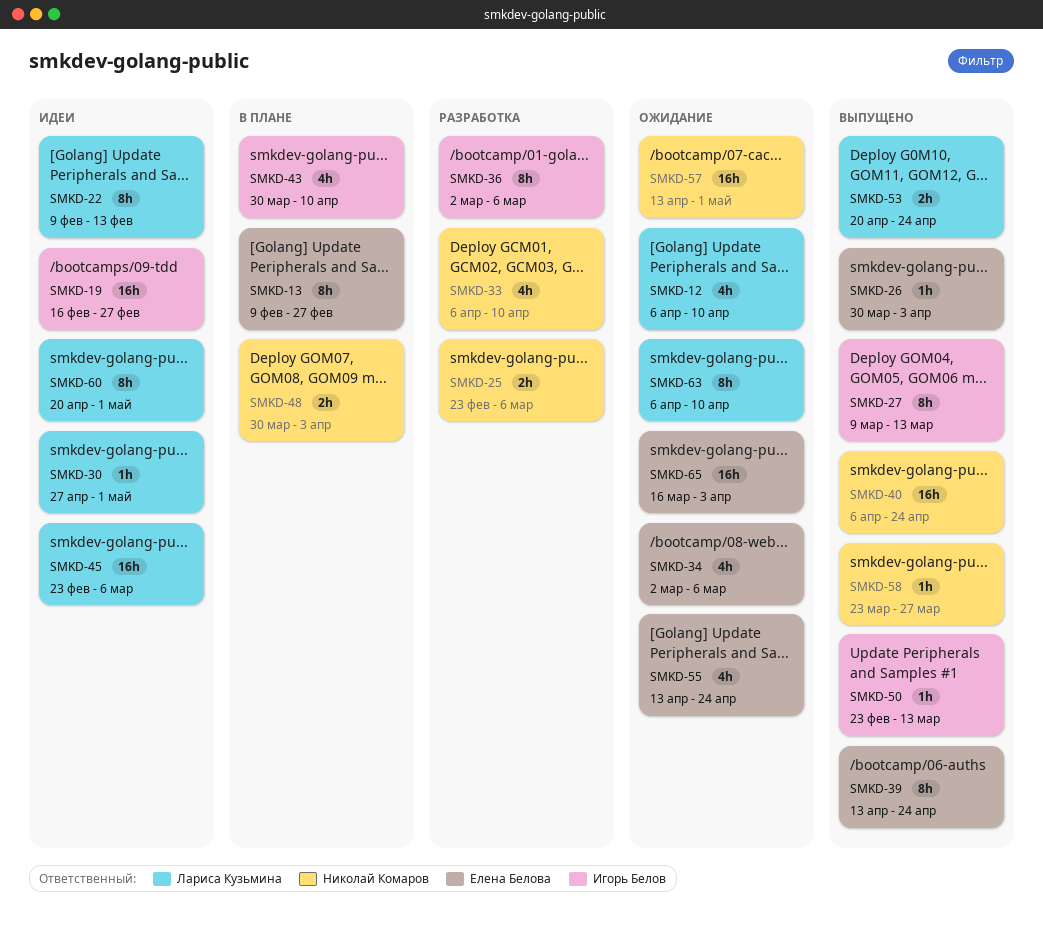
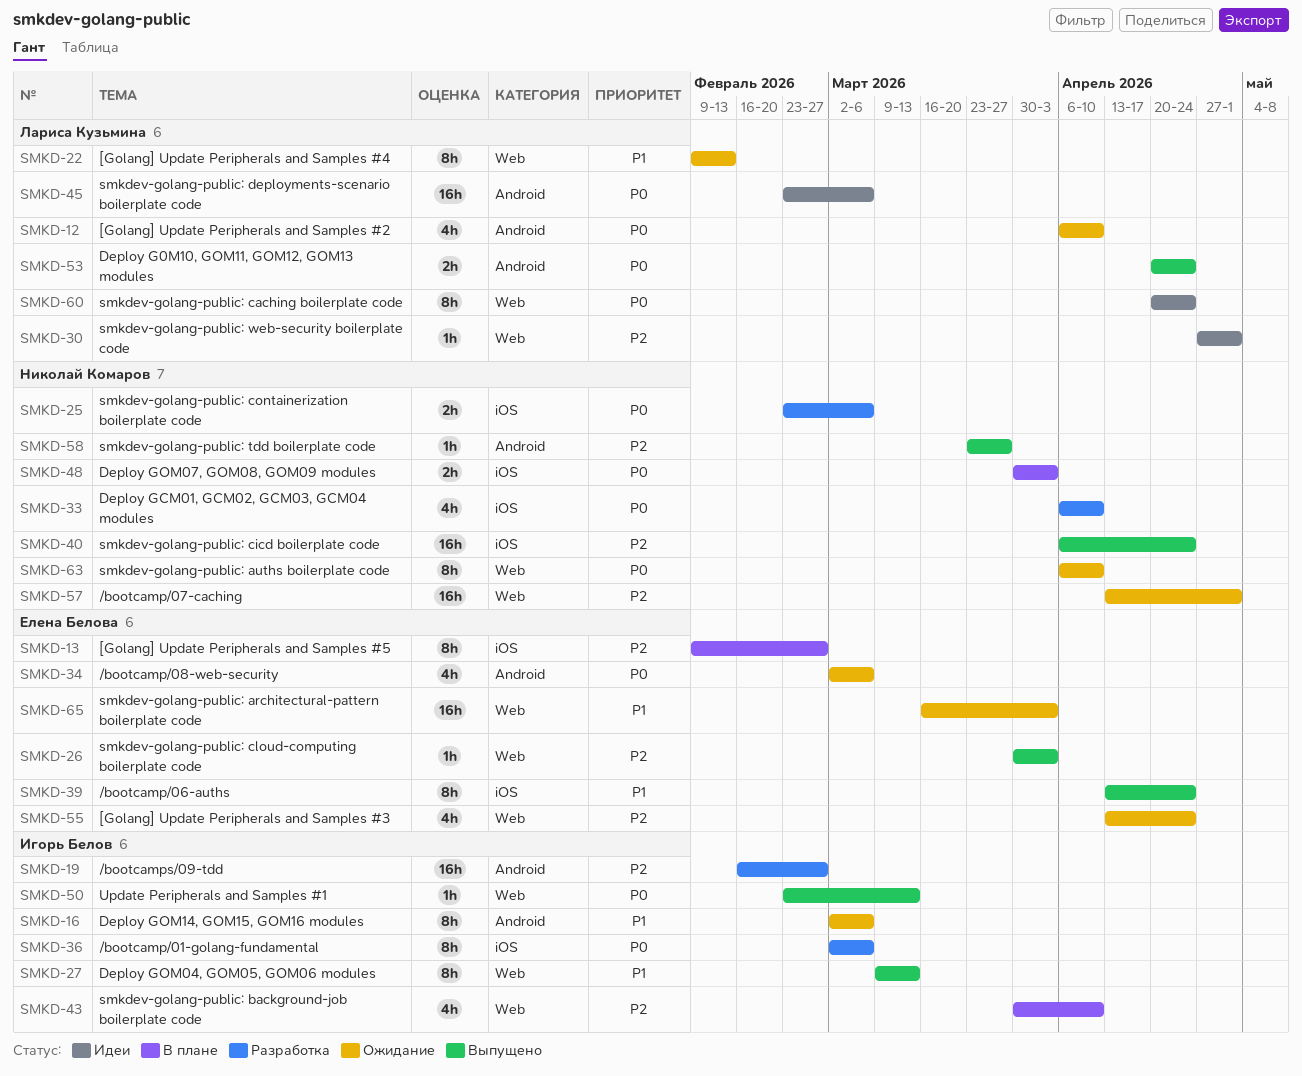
SMKD-16: none -> present
SMKD-19, status: Идеи -> Разработка
SMKD-22, status: Идеи -> Ожидание
SMKD-60, due: May 1 -> Apr 24
SMKD-63, owner: Лариса Кузьмина -> Николай Комаров

